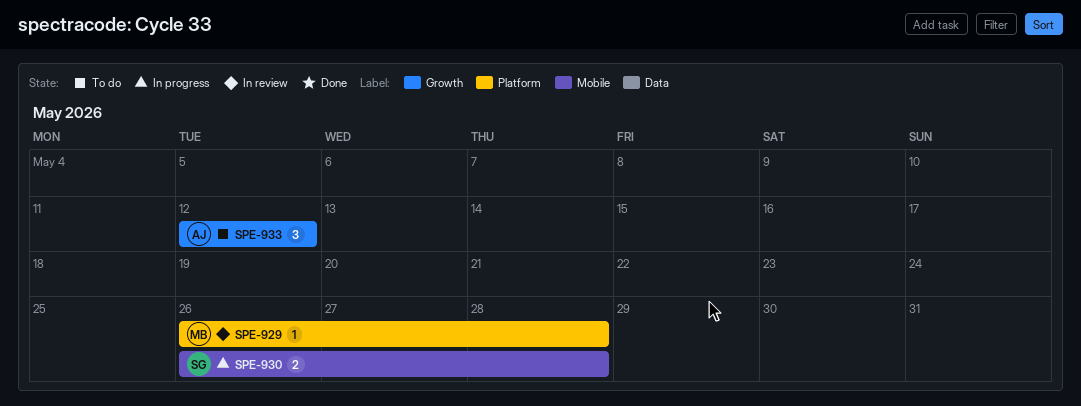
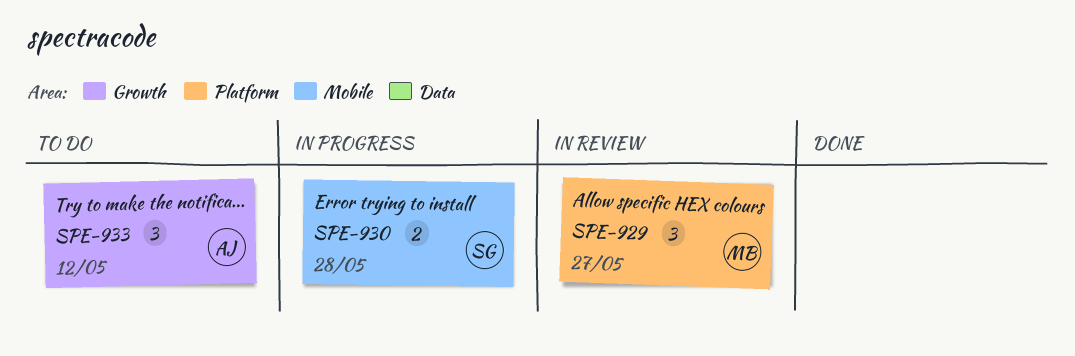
SPE-929, estimate: 1 -> 3
SPE-929, due: May 28 -> May 27

